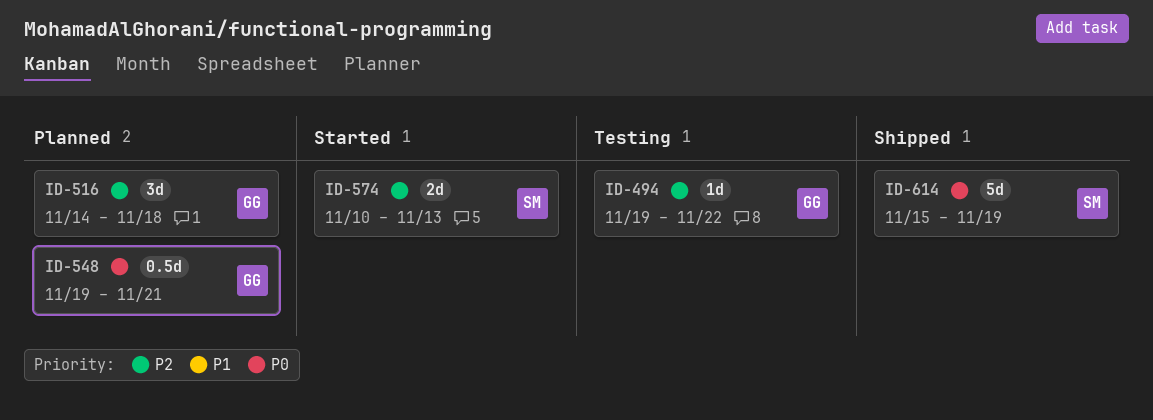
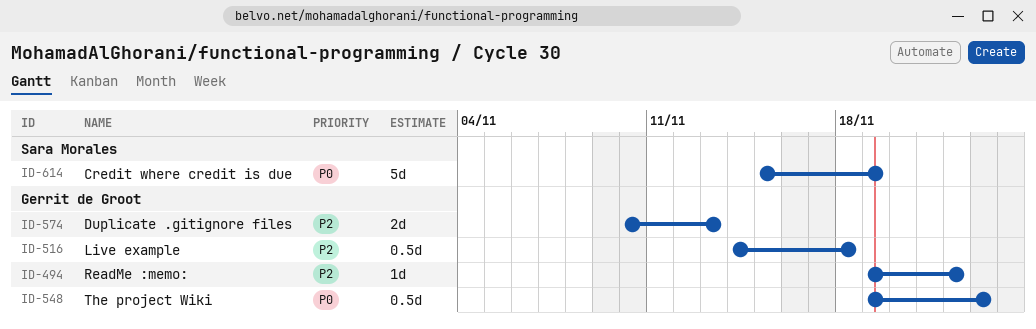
ID-516, estimate: 3d -> 0.5d
ID-548, due: Nov 21 -> Nov 23
ID-574, owner: Sara Morales -> Gerrit de Groot

